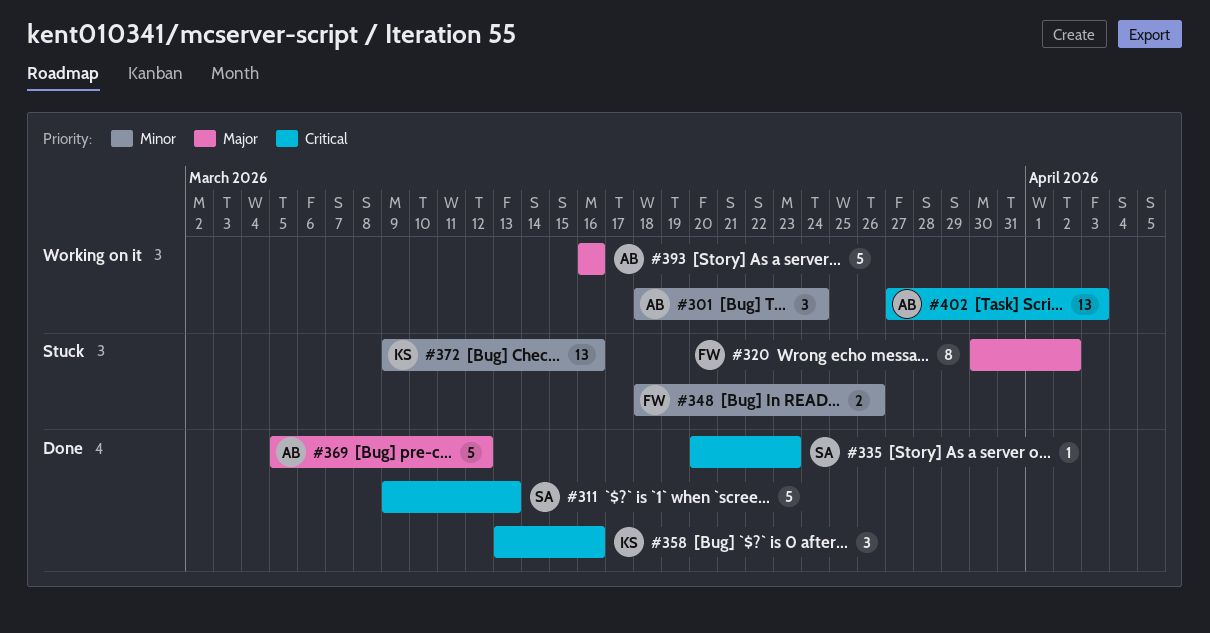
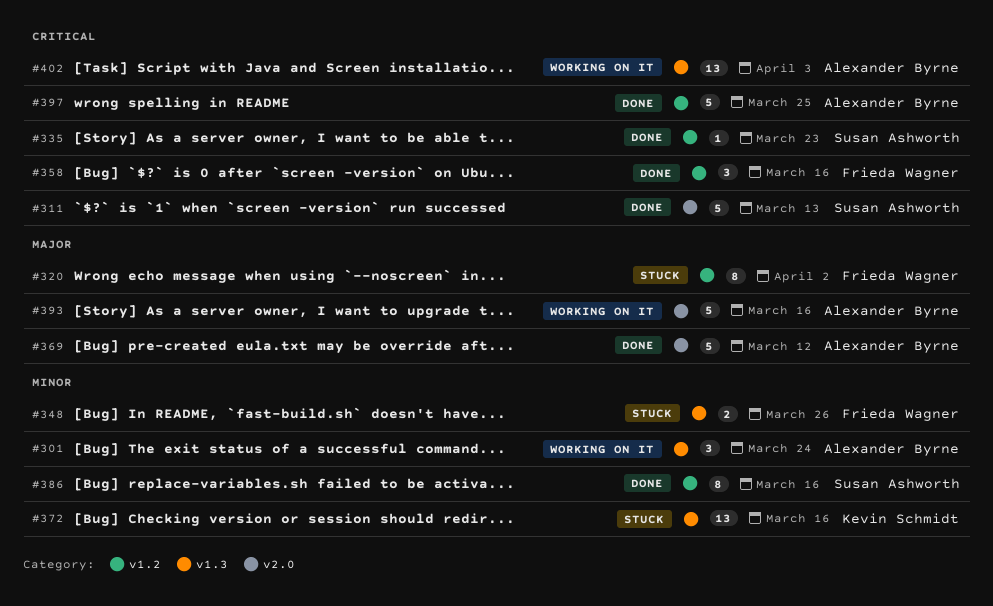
#358, owner: Kevin Schmidt -> Frieda Wagner
#386: none -> present
#397: none -> present

